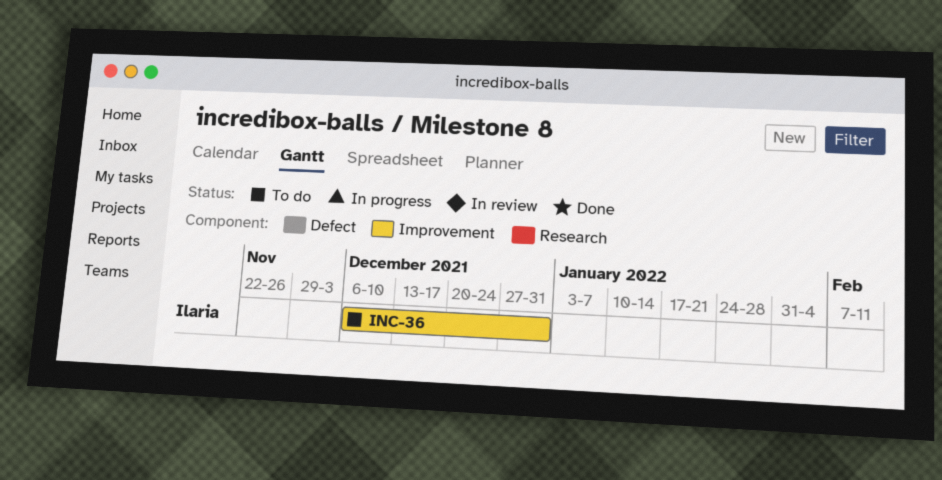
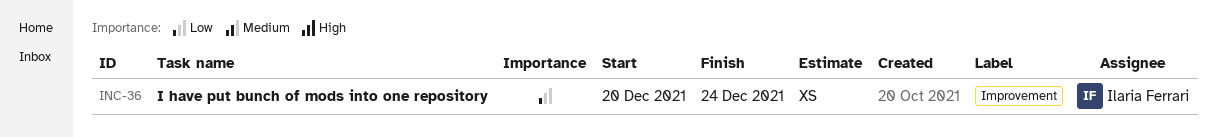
INC-36, start: Dec 6 -> Dec 20
INC-36, due: Dec 31 -> Dec 24

